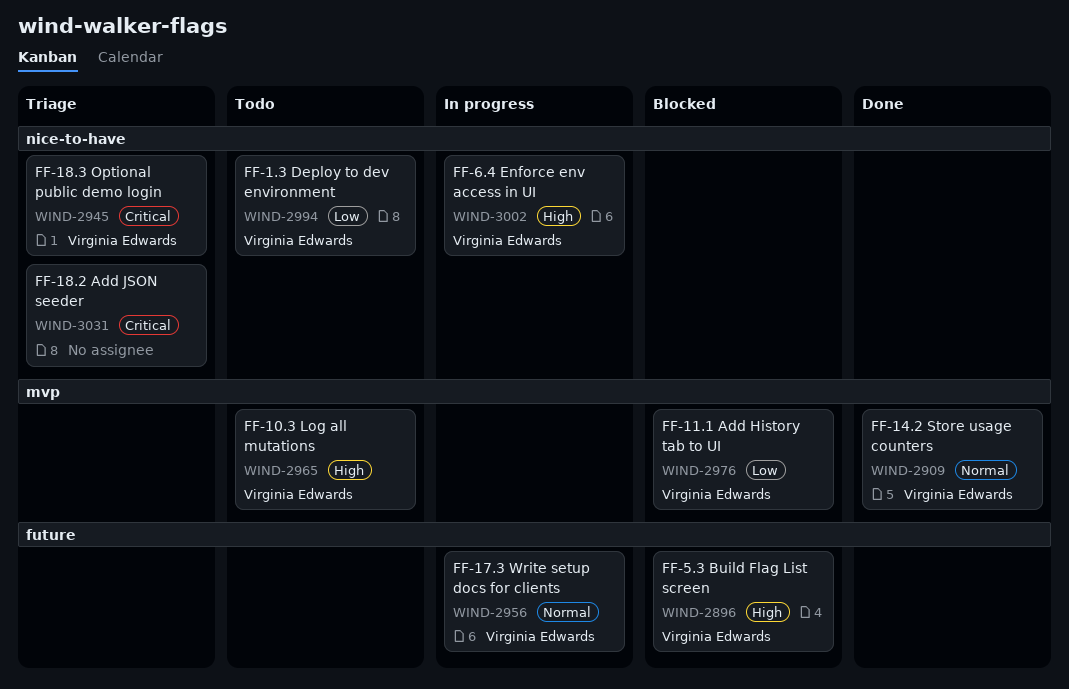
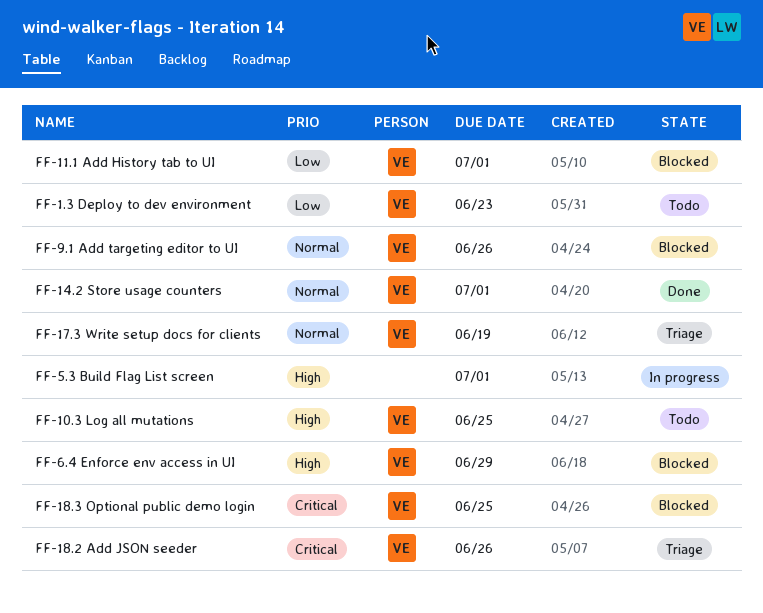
FF-17.3 Write setup docs for clients, status: In progress -> Triage
FF-18.2 Add JSON seeder, owner: none -> Virginia Edwards
FF-18.3 Optional public demo login, status: Triage -> Blocked
FF-5.3 Build Flag List screen, status: Blocked -> In progress
FF-5.3 Build Flag List screen, owner: Virginia Edwards -> none
FF-6.4 Enforce env access in UI, status: In progress -> Blocked
FF-9.1 Add targeting editor to UI: none -> present

